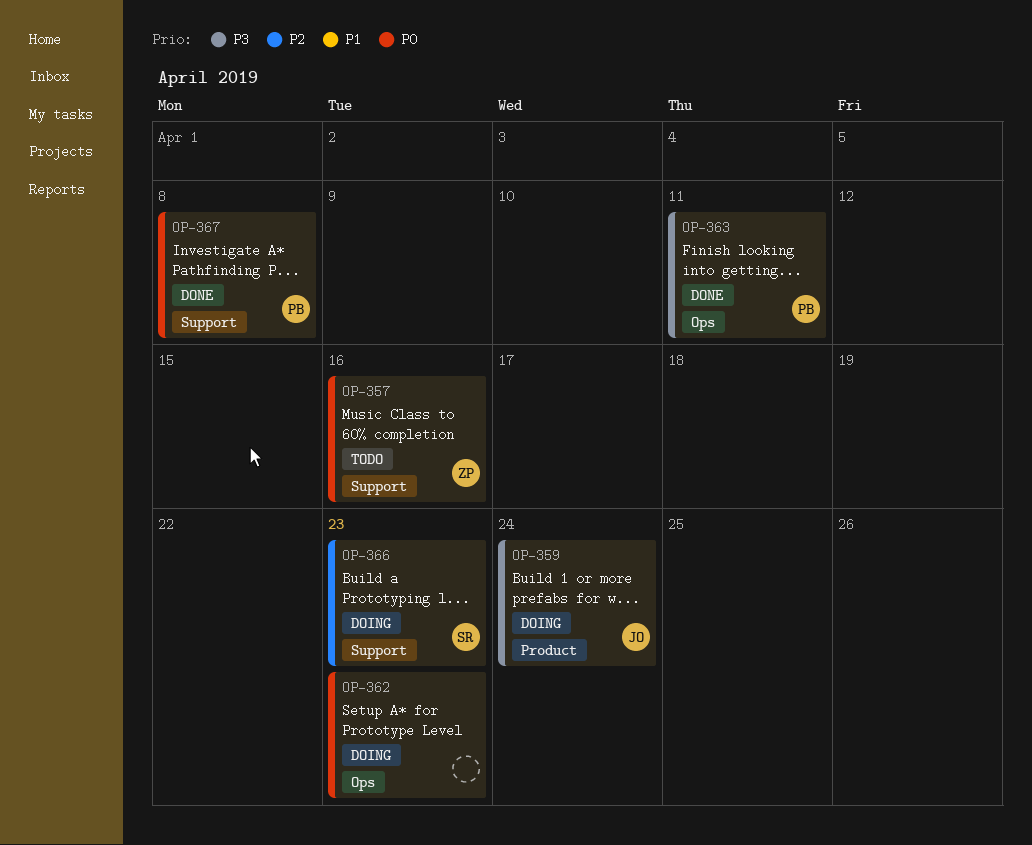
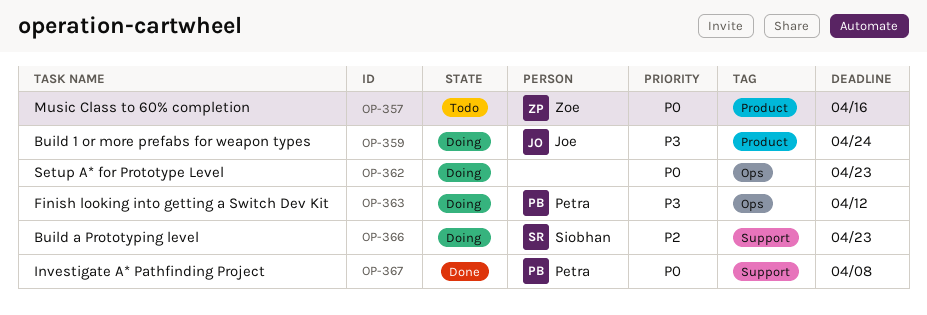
OP-357, label: Support -> Product
OP-363, status: Done -> Doing
OP-363, due: Apr 11 -> Apr 12

